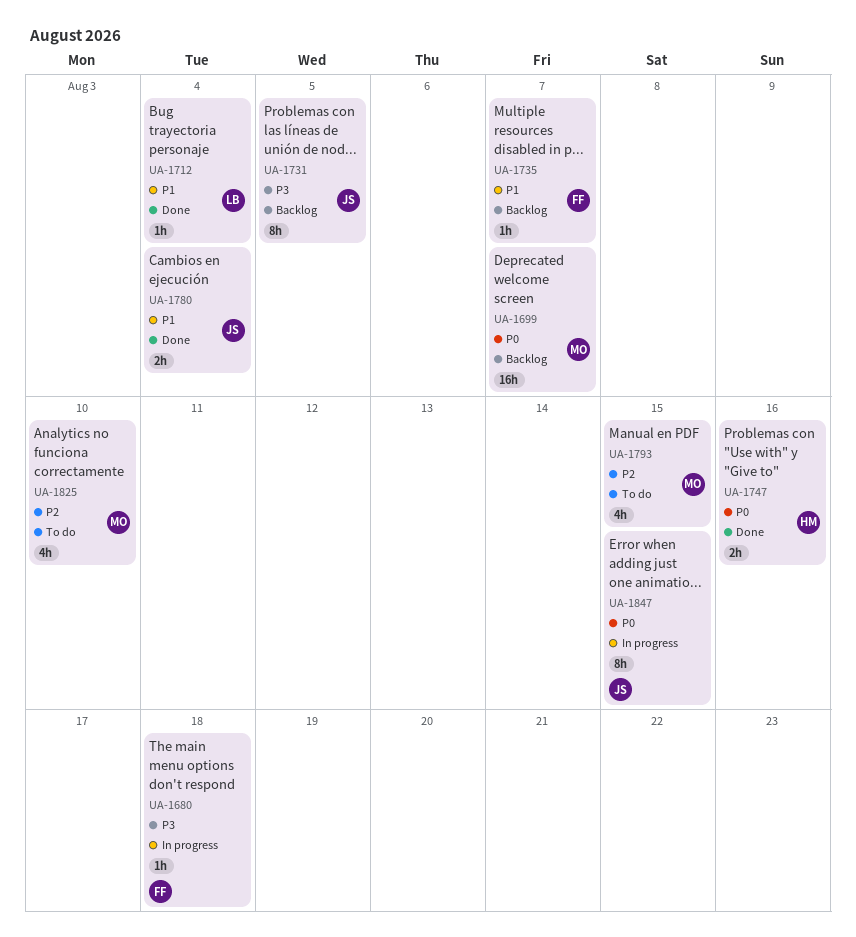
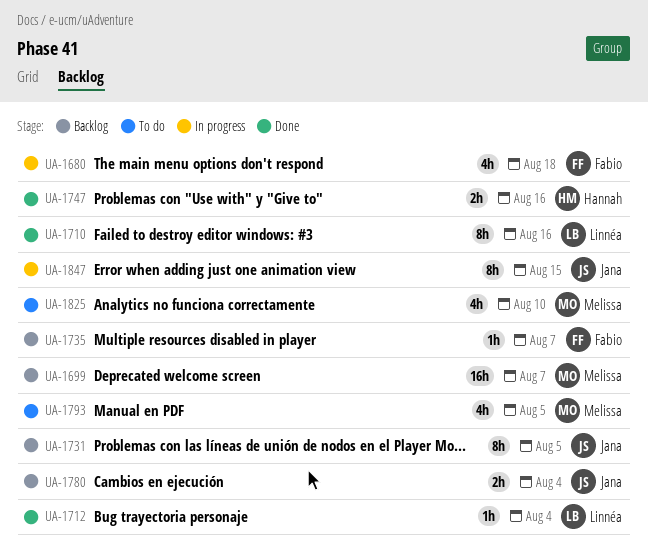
UA-1680, estimate: 1h -> 4h
UA-1710: none -> present
UA-1780, status: Done -> Backlog
UA-1793, due: Aug 15 -> Aug 5

